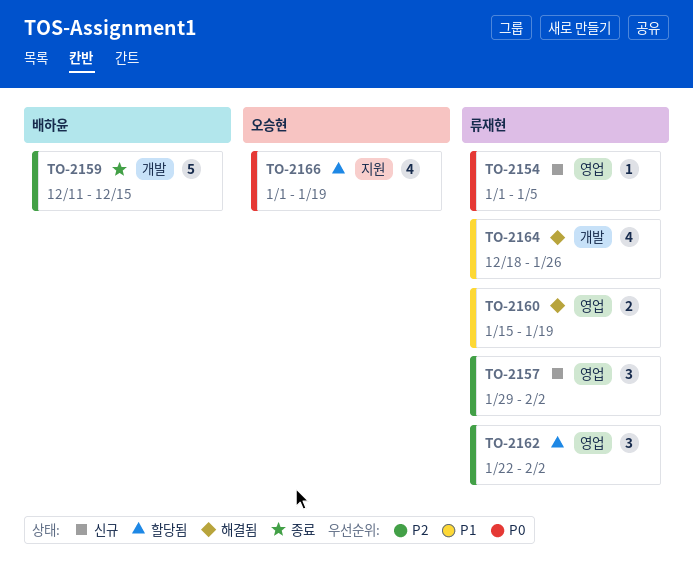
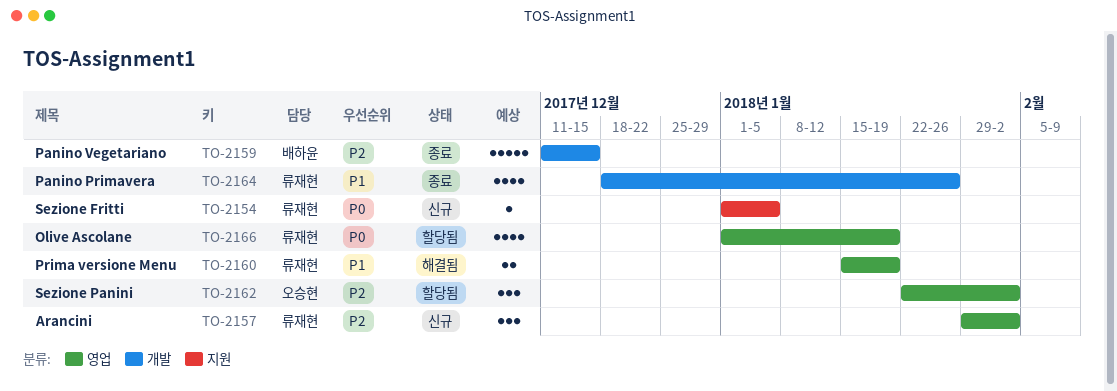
TO-2154, label: 영업 -> 지원
TO-2162, owner: 류재현 -> 오승현
TO-2164, status: 해결됨 -> 종료
TO-2166, owner: 오승현 -> 류재현
TO-2166, label: 지원 -> 영업

